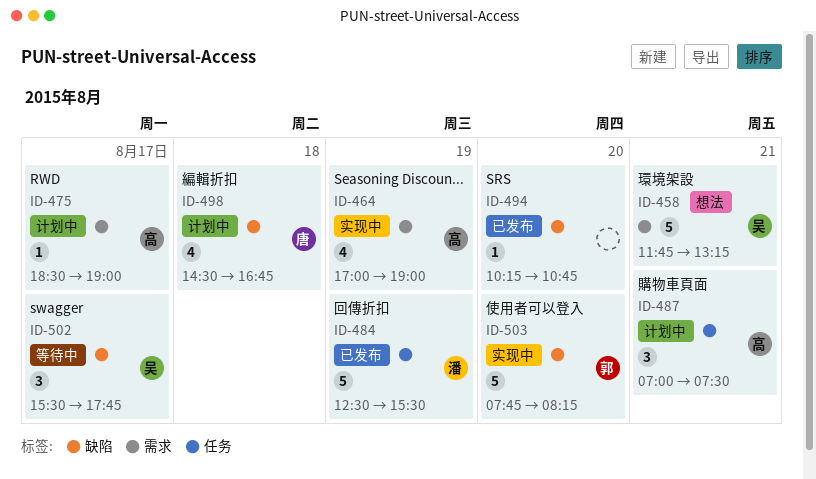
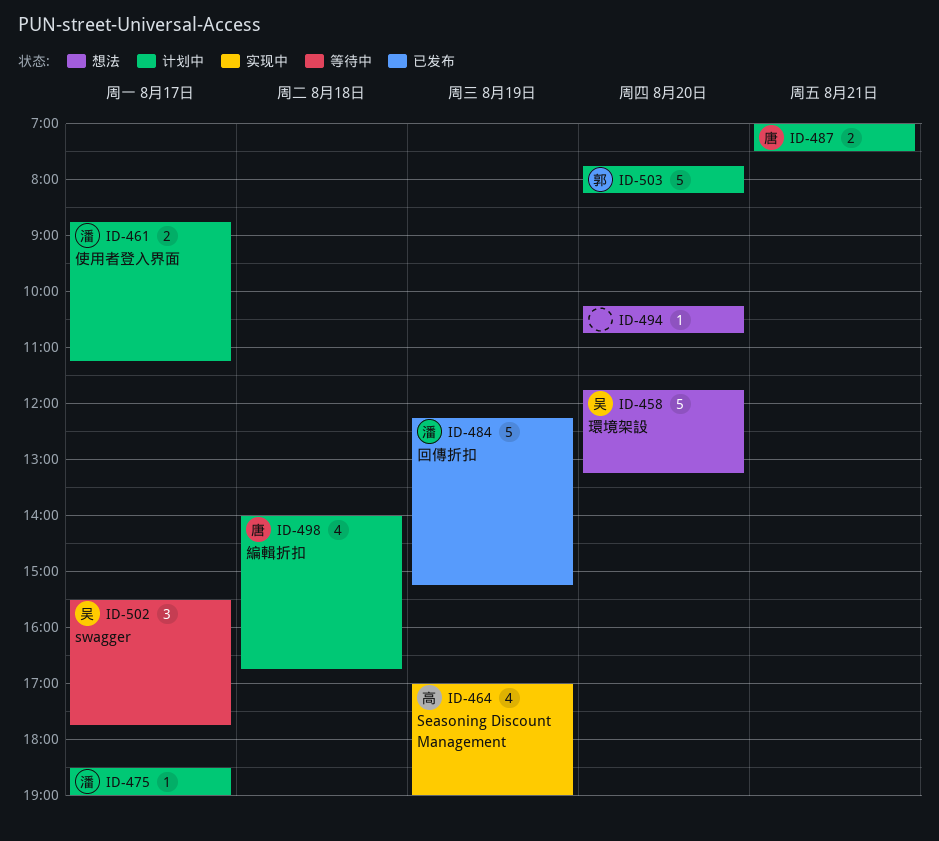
ID-458, day: Aug 21 -> Aug 20
ID-461: none -> present
ID-475, owner: 高 -> 潘
ID-484, begins: 12:30 -> 12:15
ID-484, ends: 15:30 -> 15:15
ID-487, owner: 高 -> 唐
ID-487, estimate: 3 -> 2
ID-494, status: 已发布 -> 想法
ID-498, begins: 14:30 -> 14:00
ID-503, status: 实现中 -> 计划中

